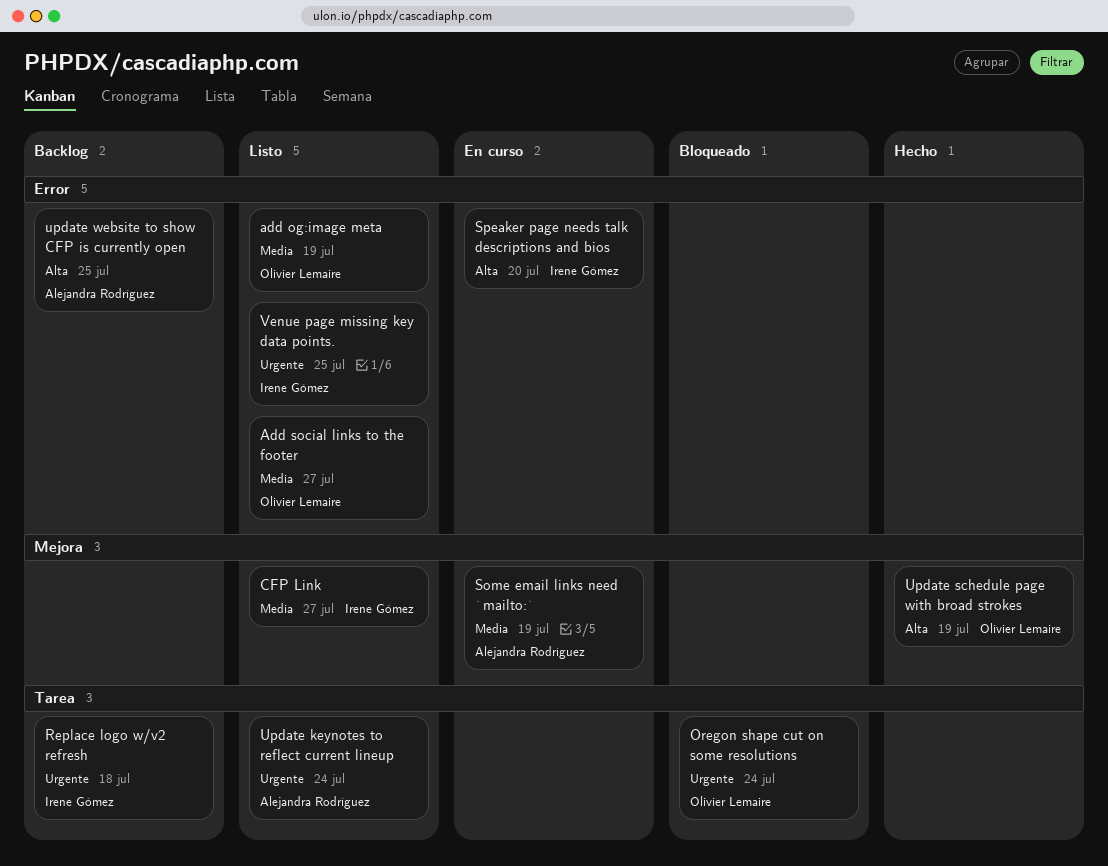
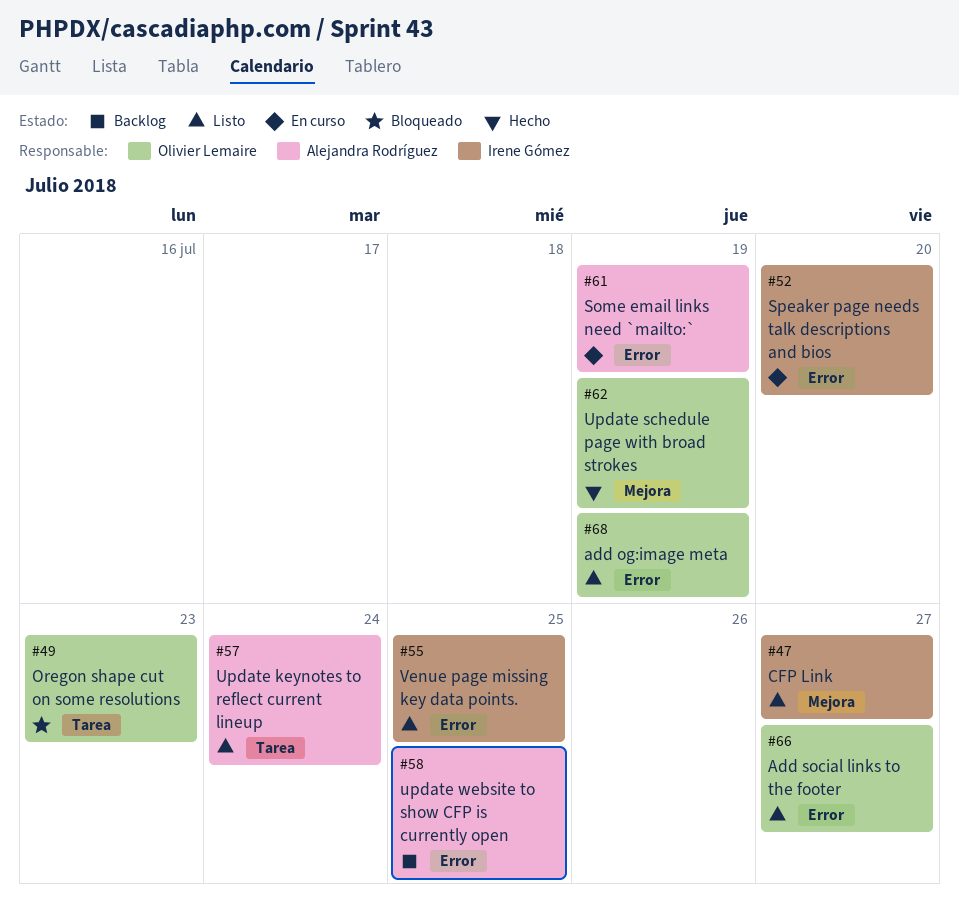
Oregon shape cut on some resolutions, due: Jul 24 -> Jul 23
Replace logo w/v2 refresh: present -> none
Some email links need `mailto:`, label: Mejora -> Error

